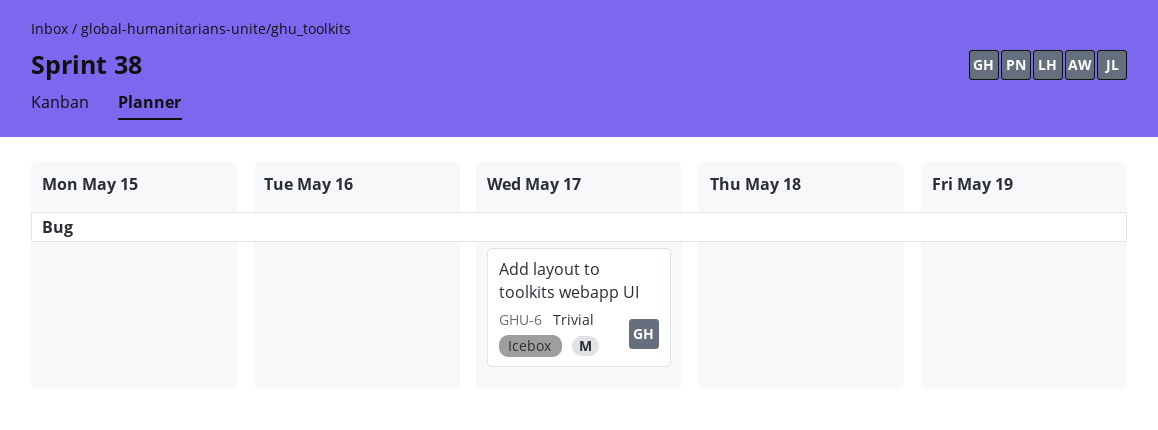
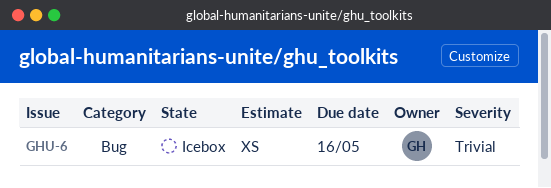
GHU-6, estimate: M -> XS
GHU-6, due: May 17 -> May 16

